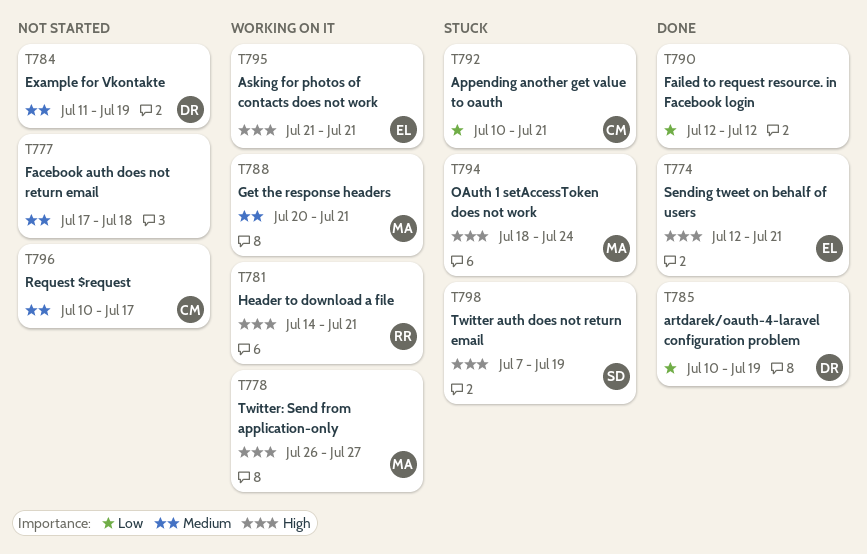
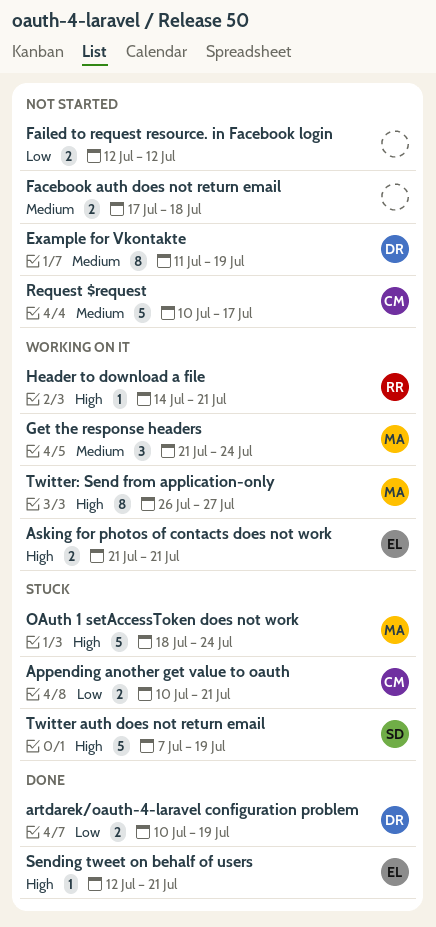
Failed to request resource. in Facebook login, status: Done -> Not started
Get the response headers, start: Jul 20 -> Jul 21
Get the response headers, due: Jul 21 -> Jul 24

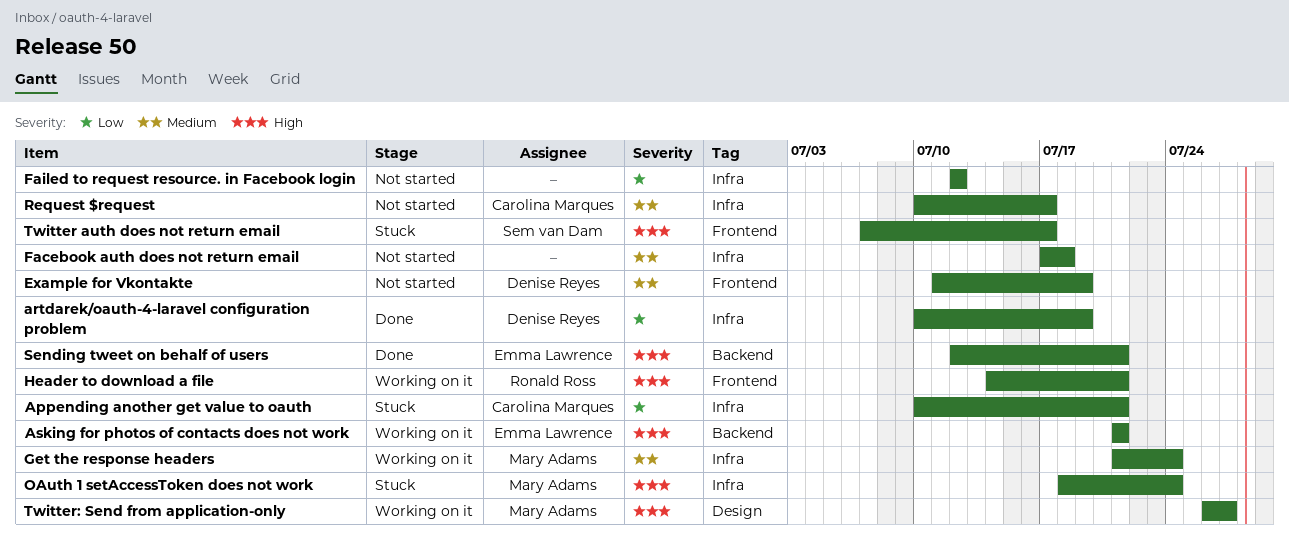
Twitter auth does not return email, due: Jul 19 -> Jul 17

